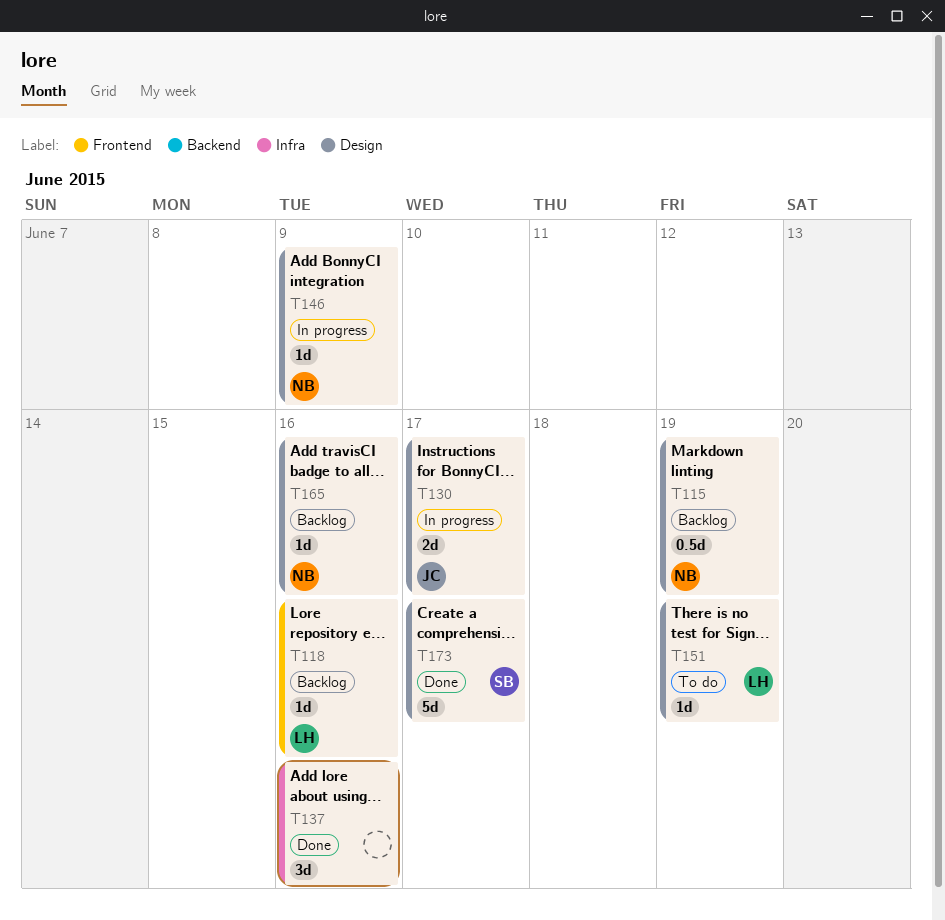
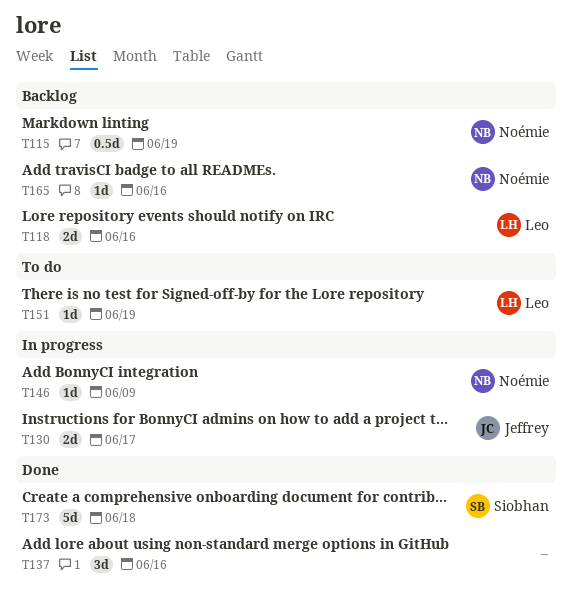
T118, estimate: 1d -> 2d
T173, due: Jun 17 -> Jun 18

